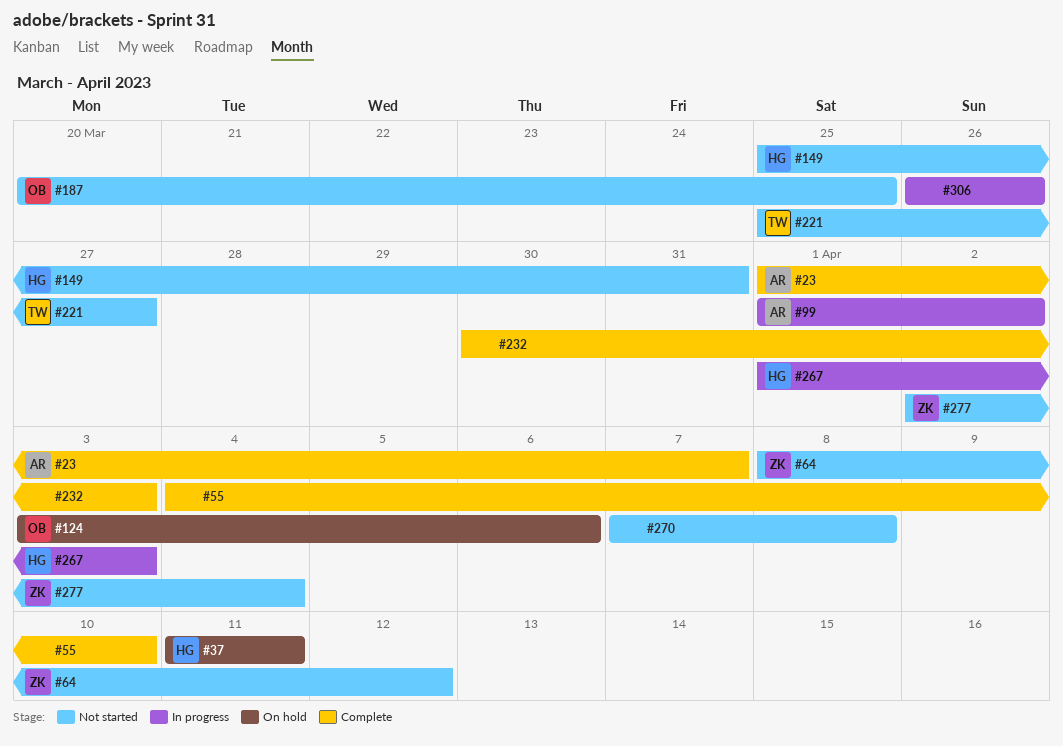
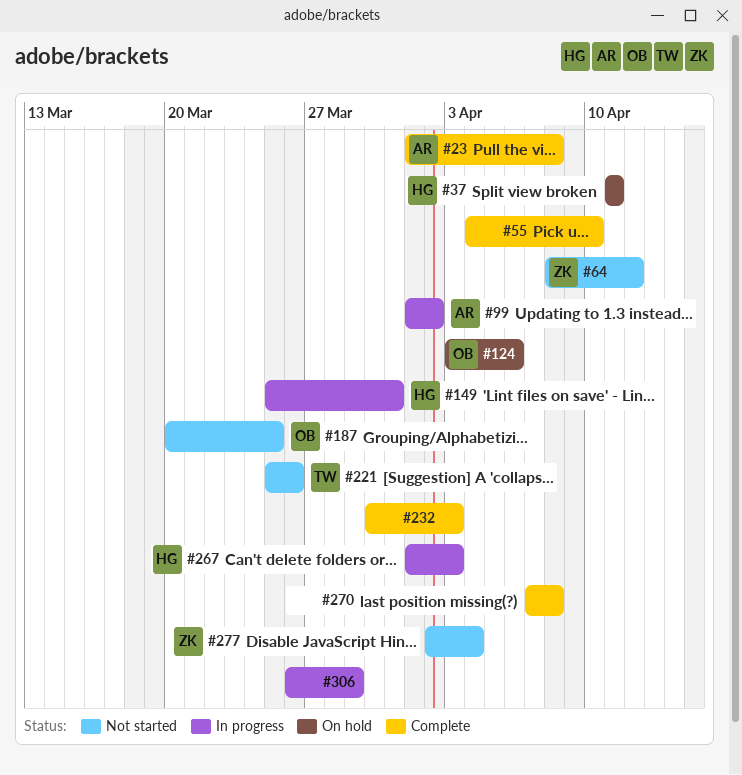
#23, due: Apr 7 -> Apr 8
#149, status: Not started -> In progress
#221, due: Mar 27 -> Mar 26
#270, status: Not started -> Complete
#306, due: Mar 26 -> Mar 29

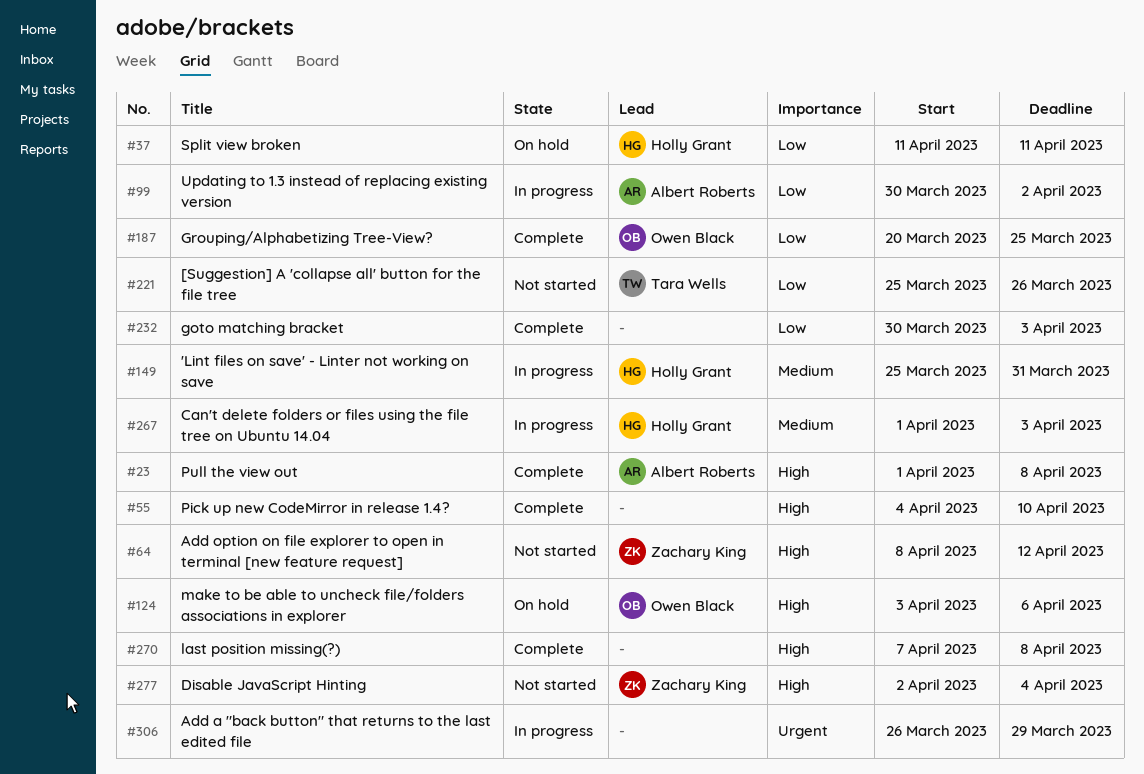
#99, start: Apr 1 -> Mar 30
#187, status: Not started -> Complete

